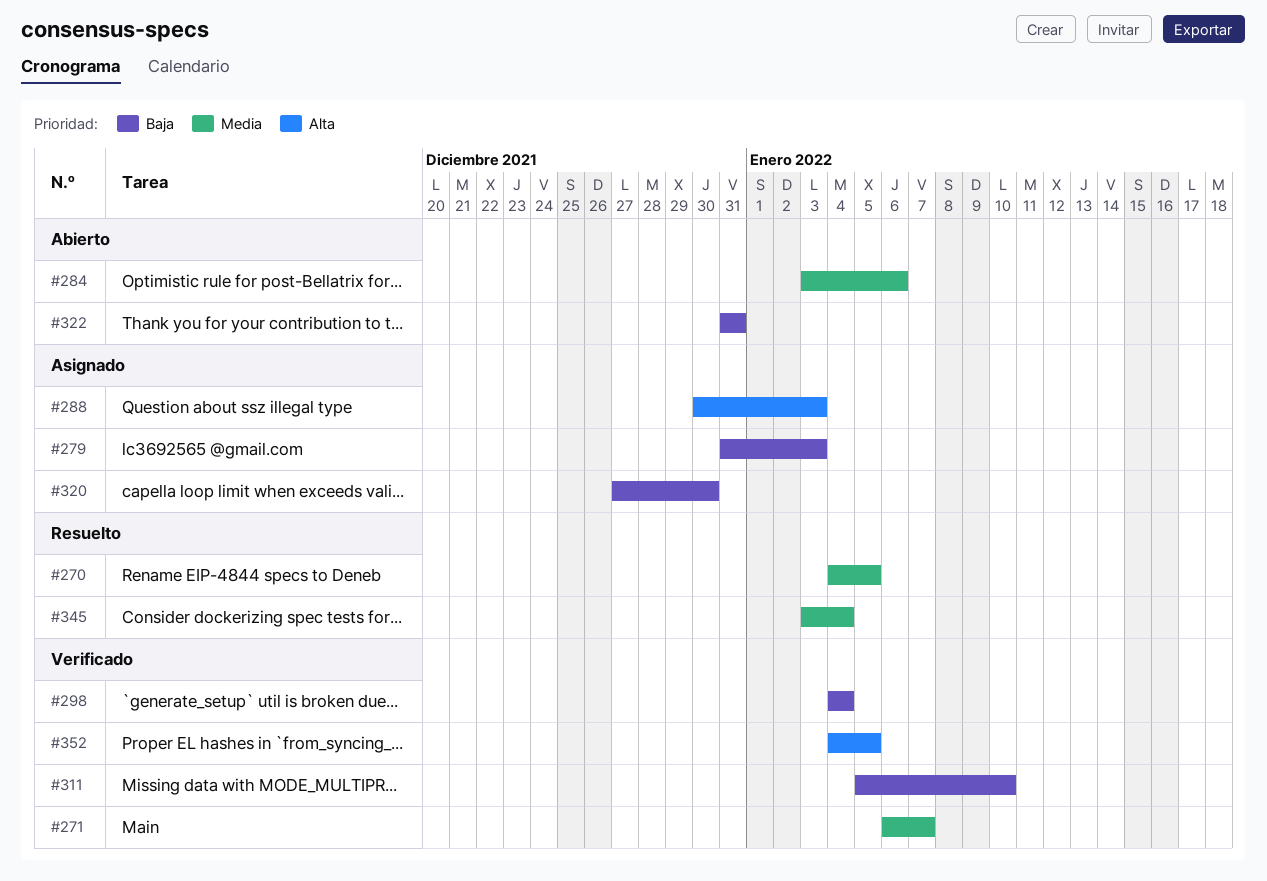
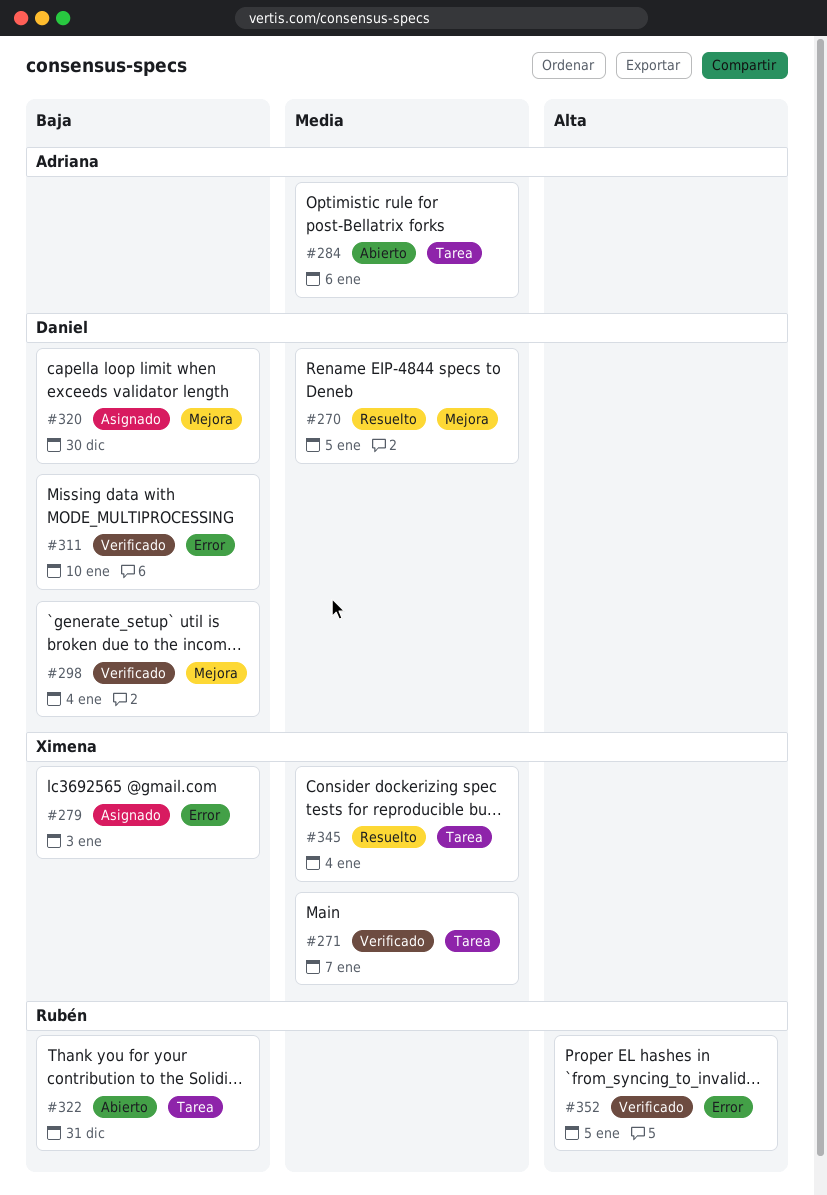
#288: present -> none

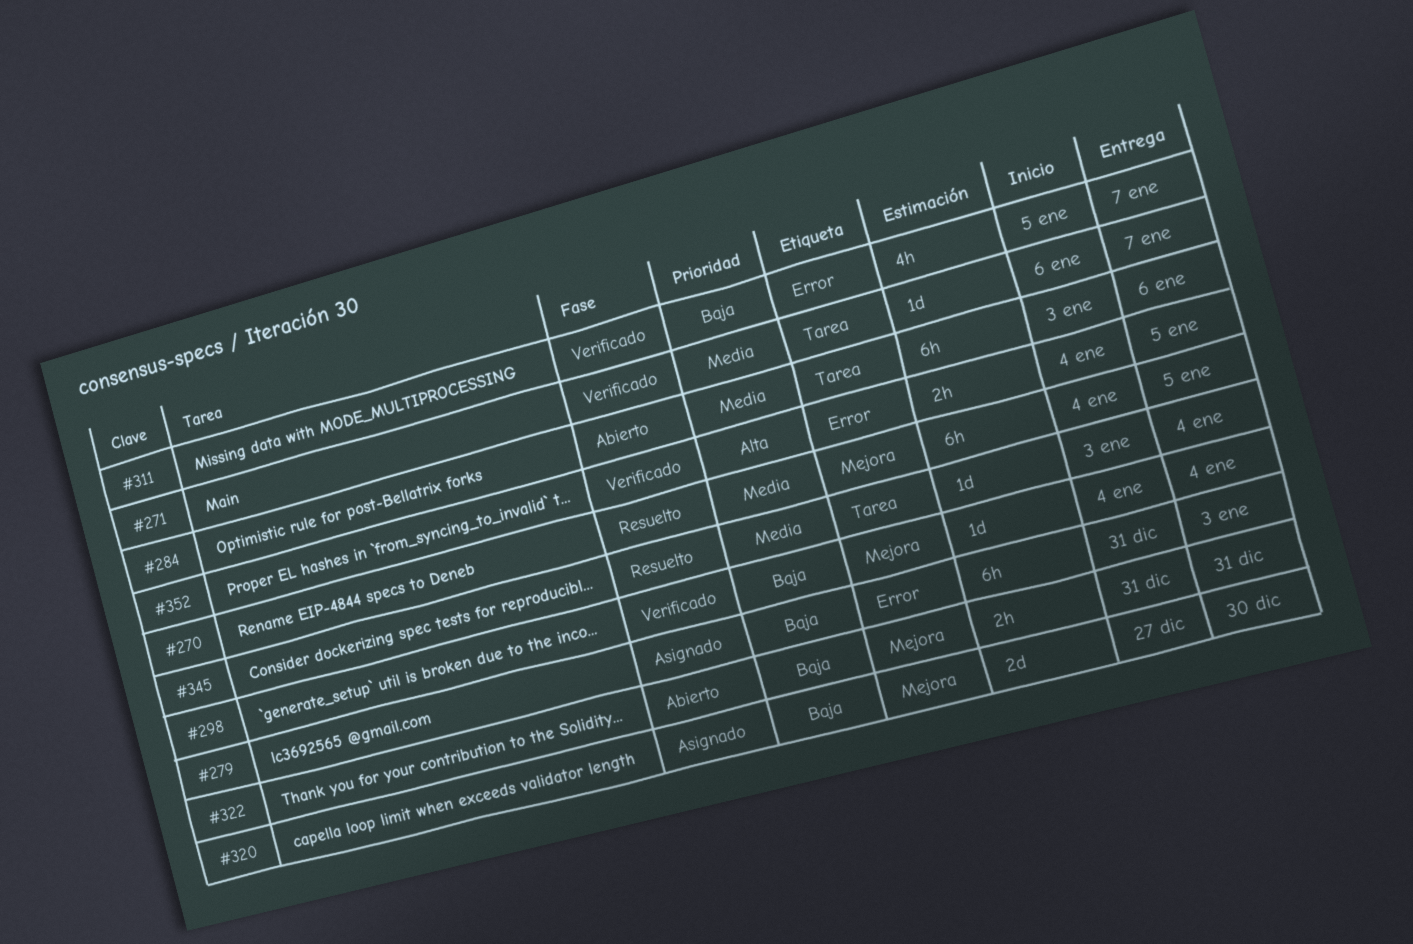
#311, due: Jan 10 -> Jan 7
#322, label: Tarea -> Mejora

